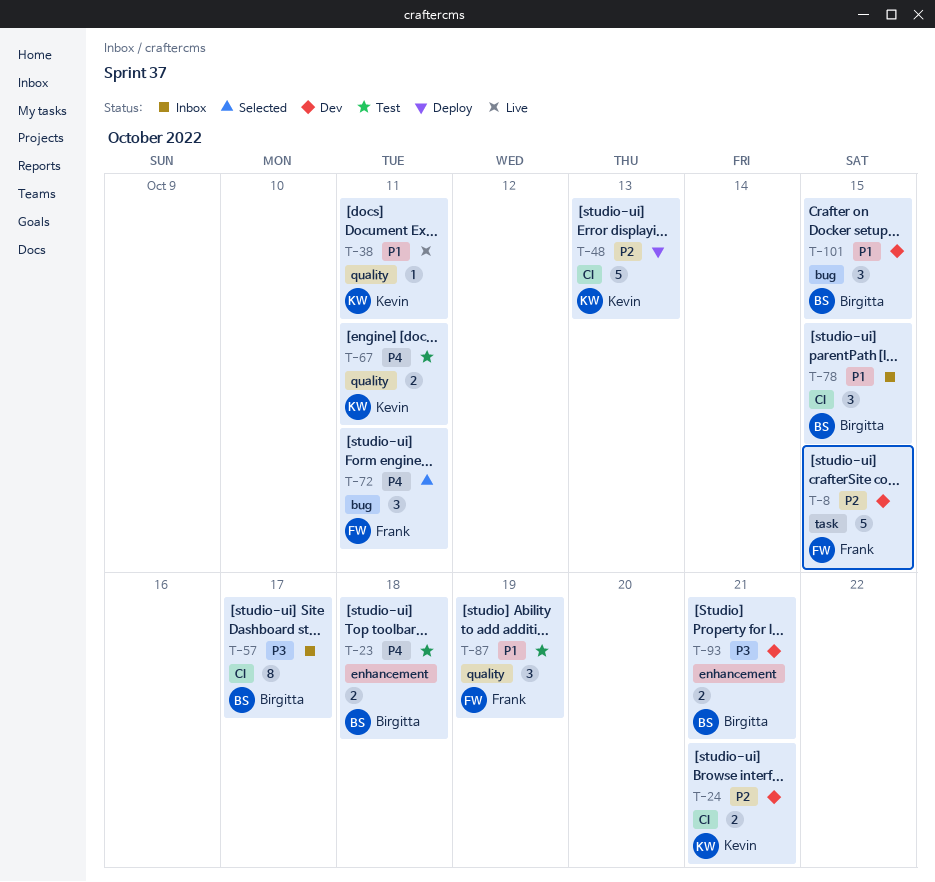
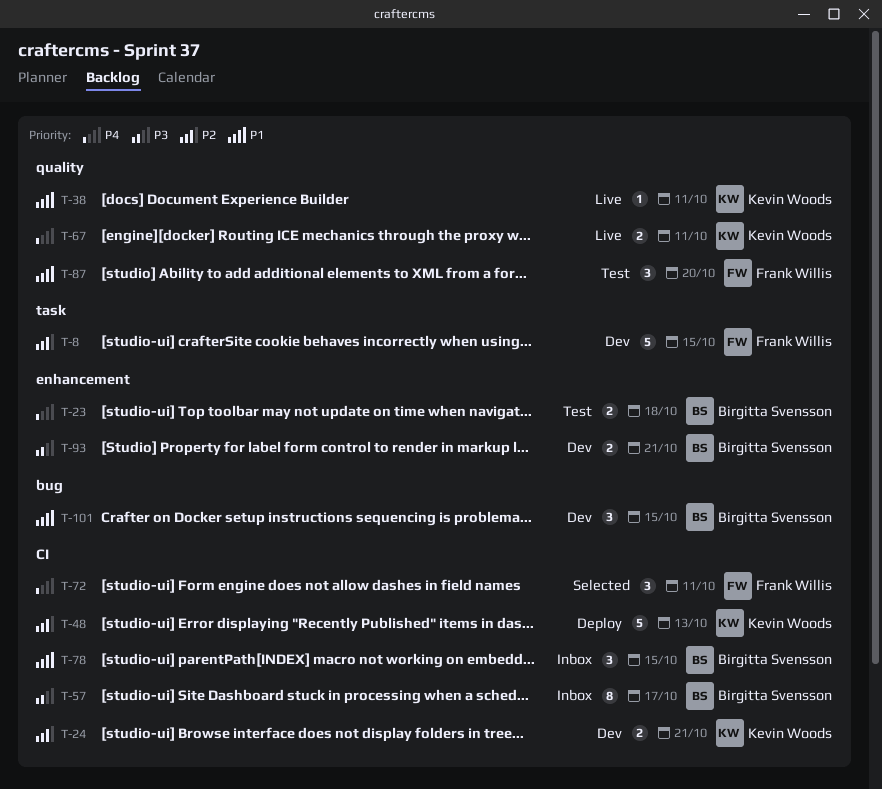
T-67, status: Test -> Live
T-72, label: bug -> CI
T-87, due: Oct 19 -> Oct 20

